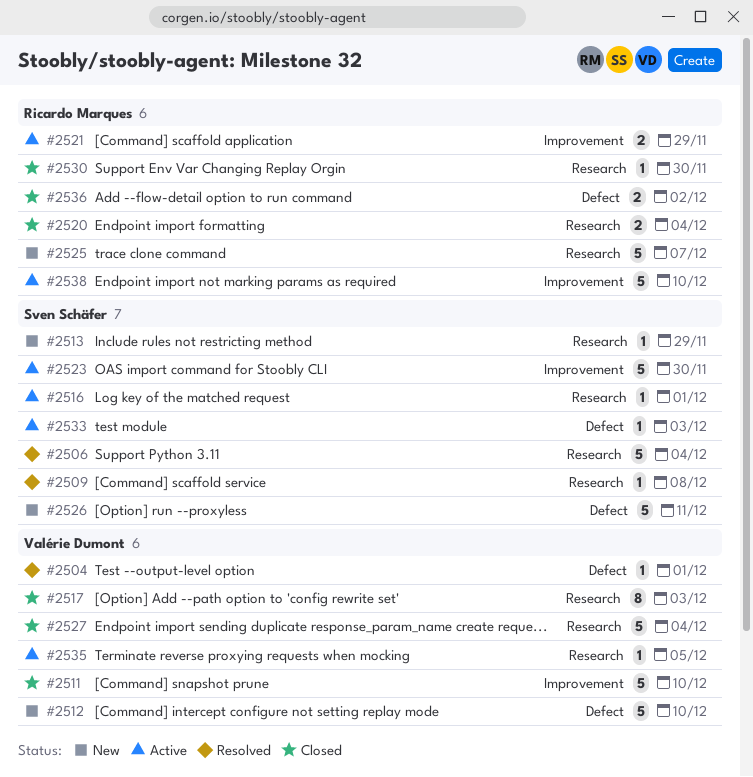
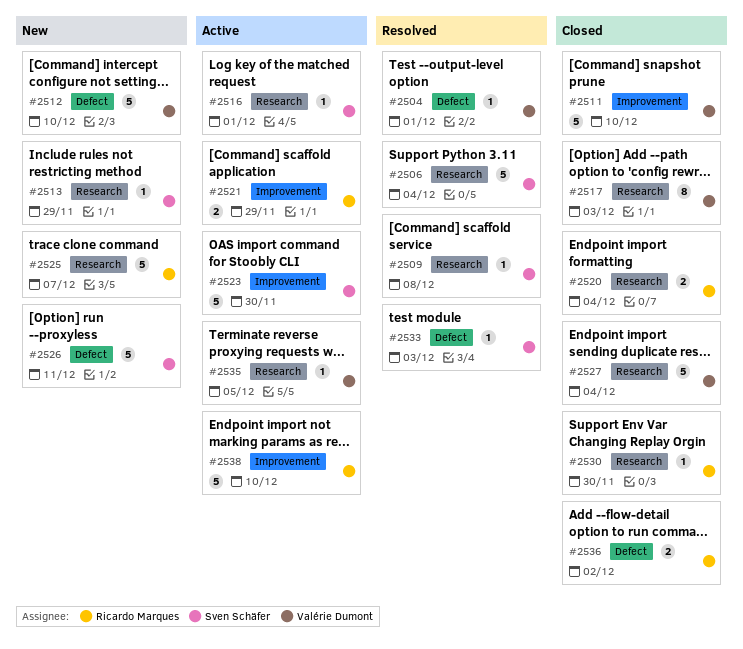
#2533, status: Active -> Resolved

